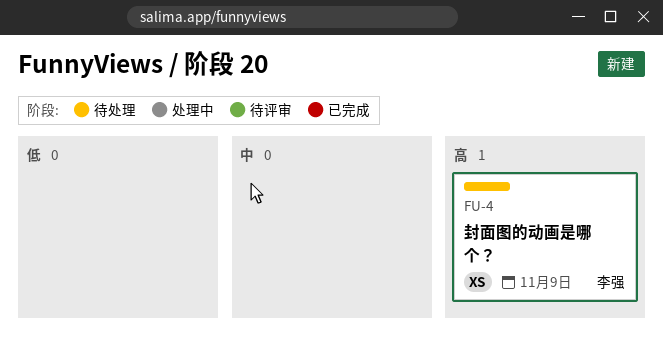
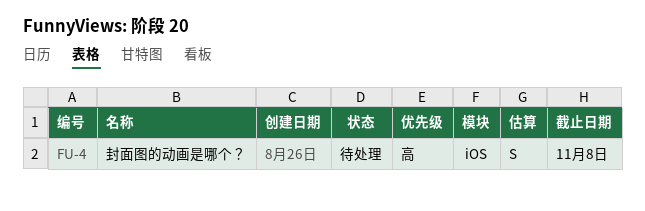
FU-4, estimate: XS -> S
FU-4, due: Nov 9 -> Nov 8

